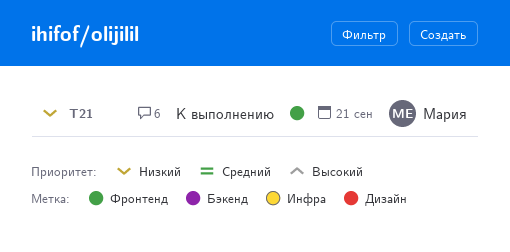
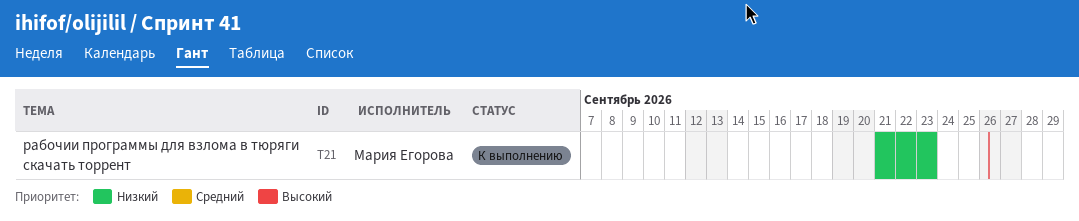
T21, due: Sep 21 -> Sep 23

